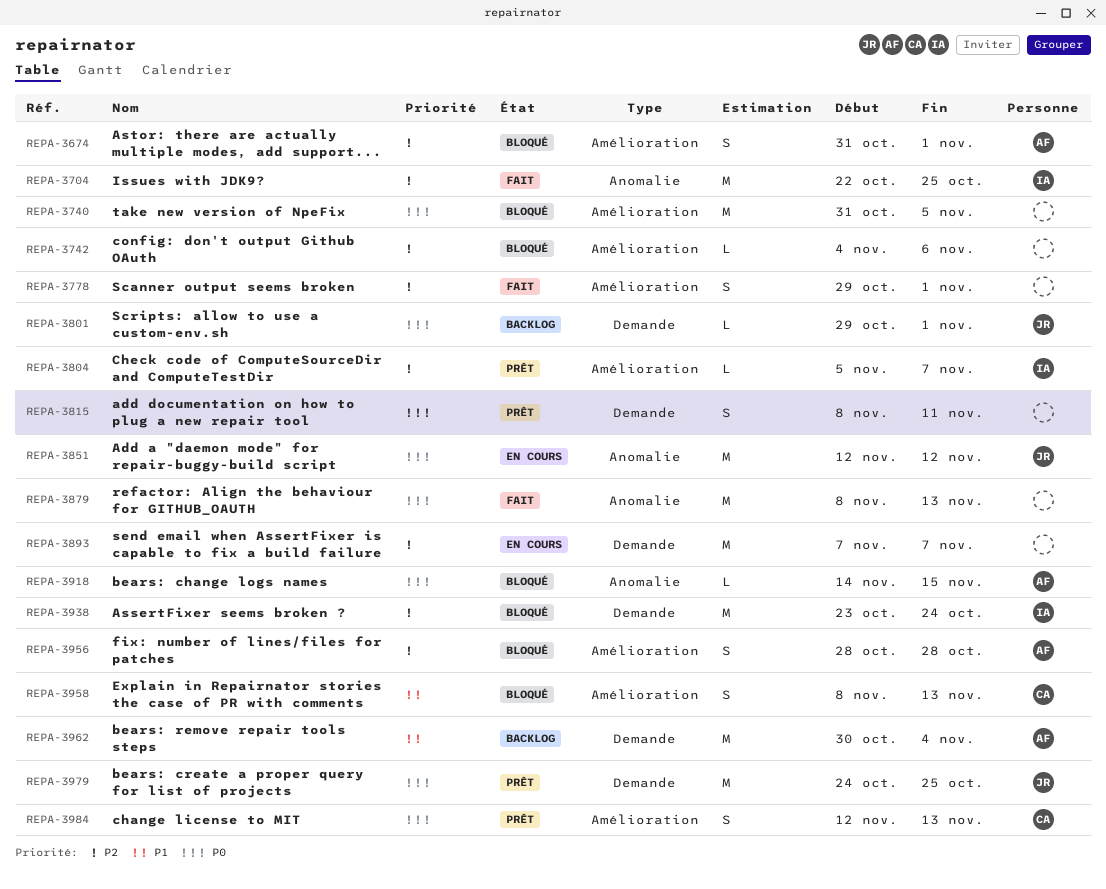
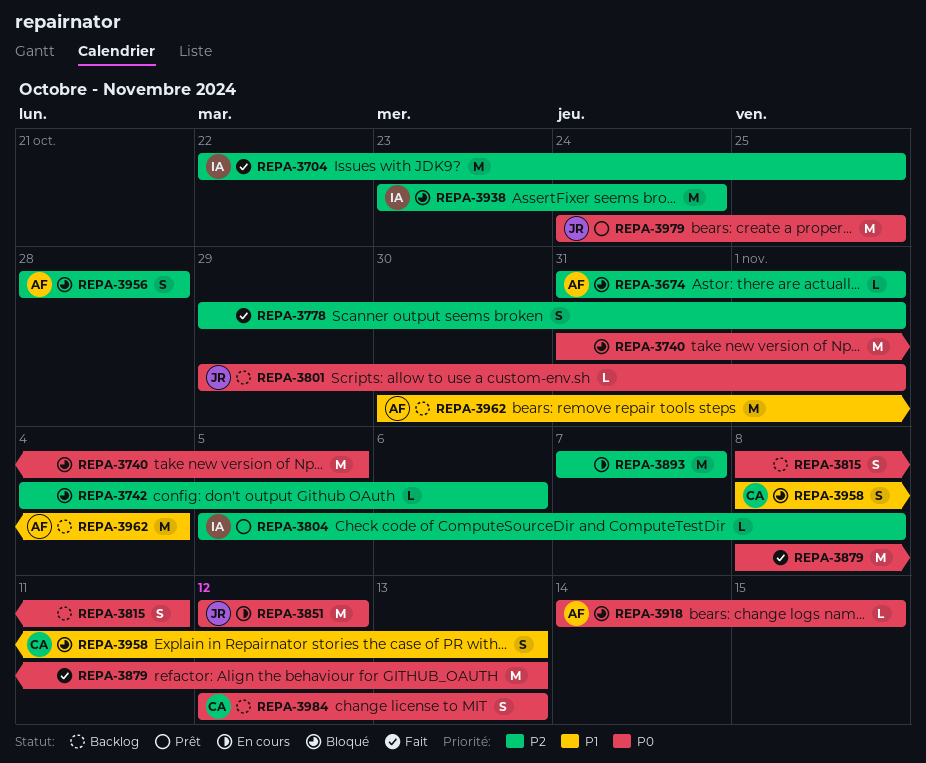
REPA-3674, estimate: S -> L
REPA-3804, due: Nov 7 -> Nov 8
REPA-3815, status: Prêt -> Backlog
REPA-3984, status: Prêt -> Backlog

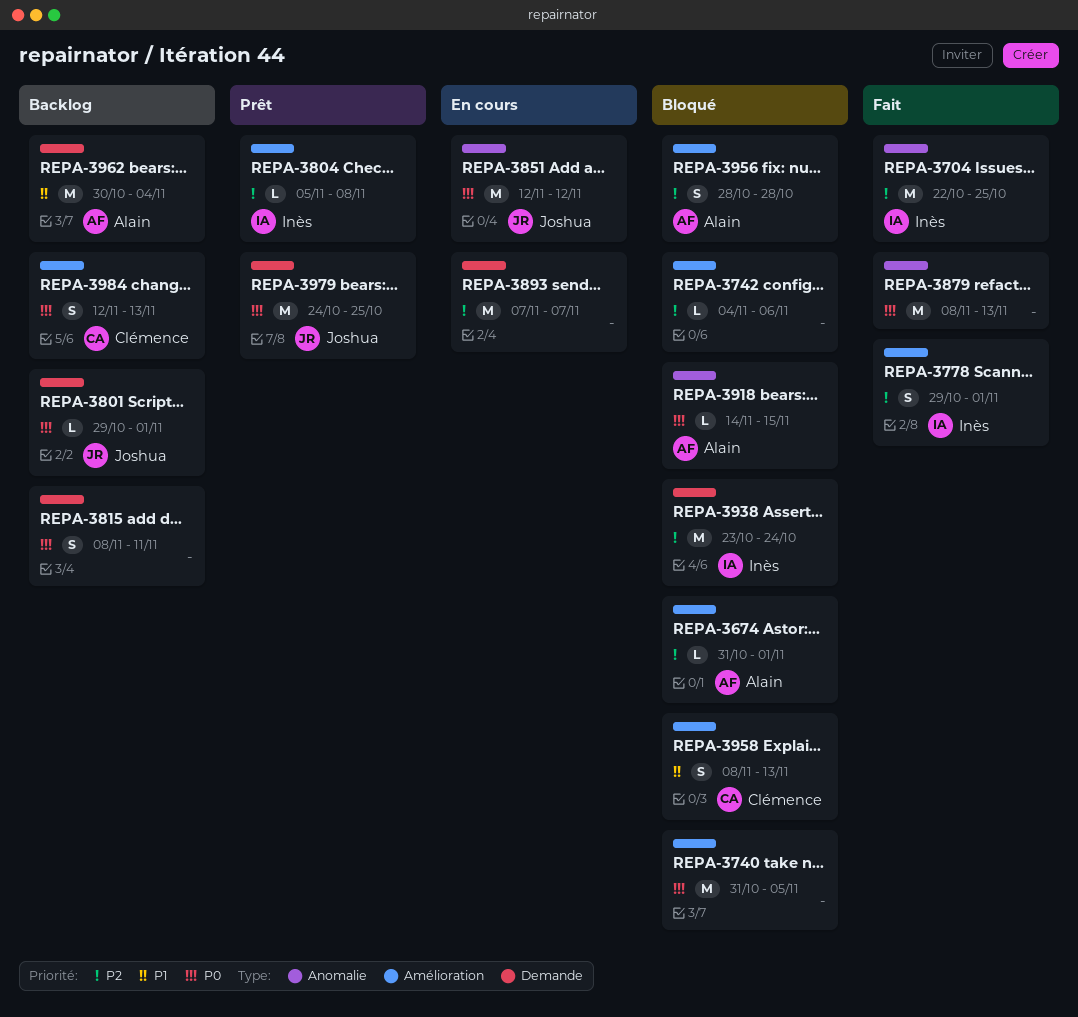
REPA-3778, owner: none -> Inès

